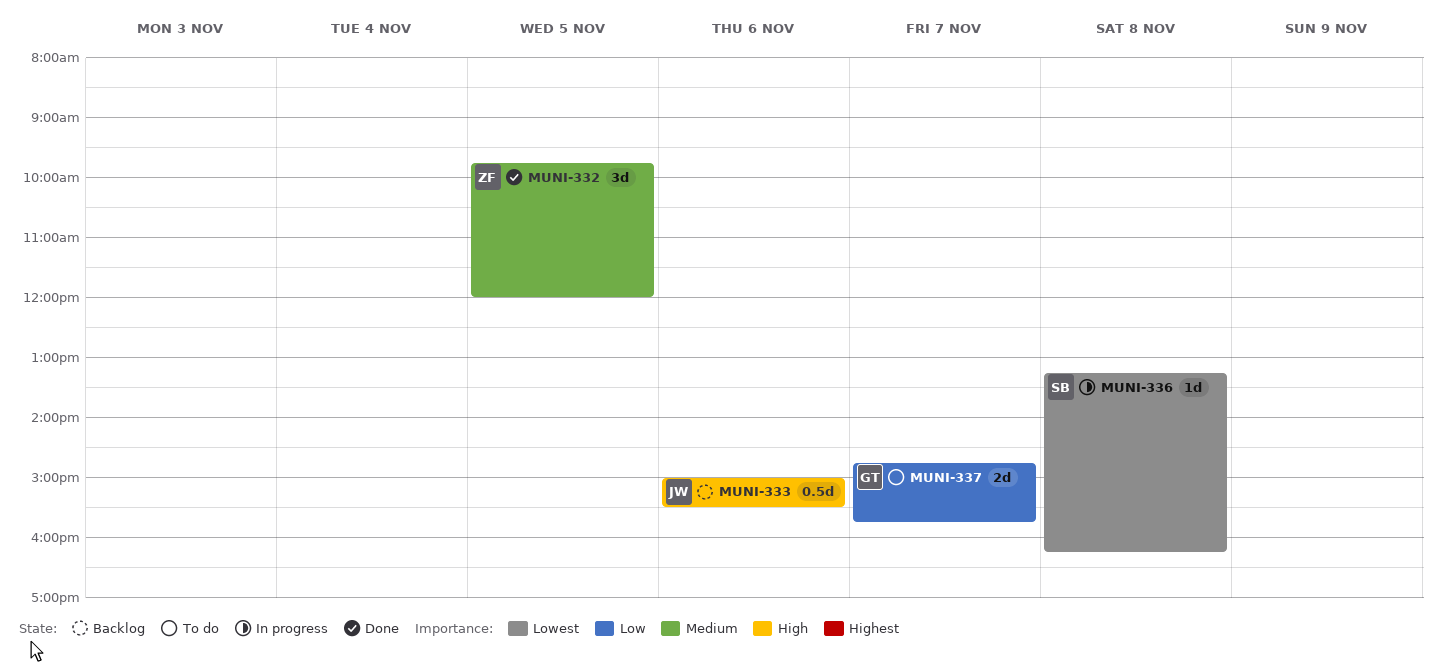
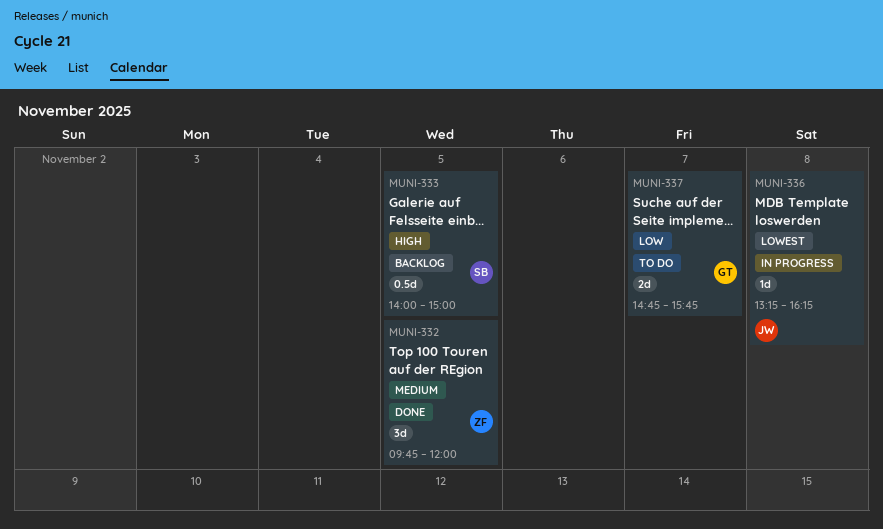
MUNI-333, owner: JW -> SB
MUNI-333, day: Nov 6 -> Nov 5
MUNI-333, begins: 15:00 -> 14:00
MUNI-333, ends: 15:30 -> 15:00
MUNI-336, owner: SB -> JW

